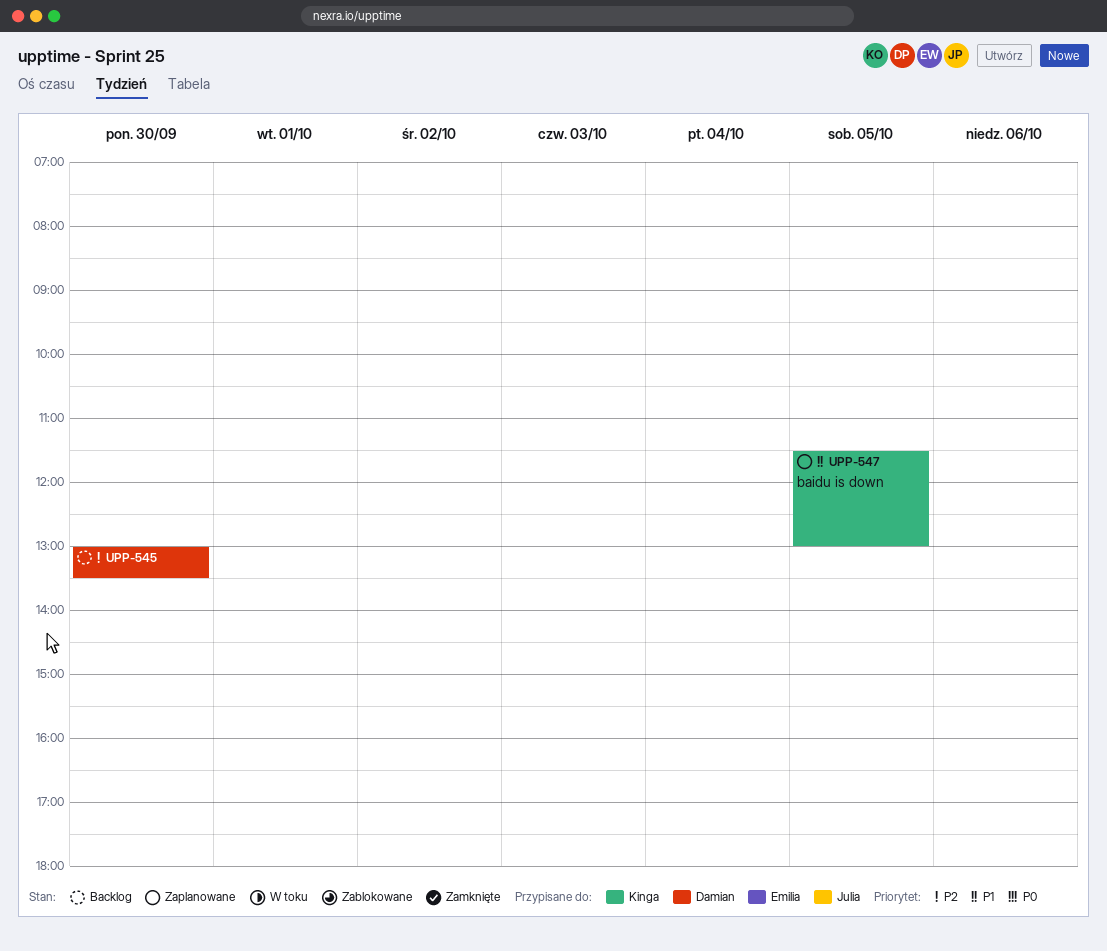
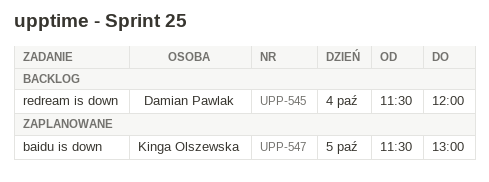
UPP-545, day: Sep 30 -> Oct 4
UPP-545, begins: 13:00 -> 11:30
UPP-545, ends: 13:30 -> 12:00

